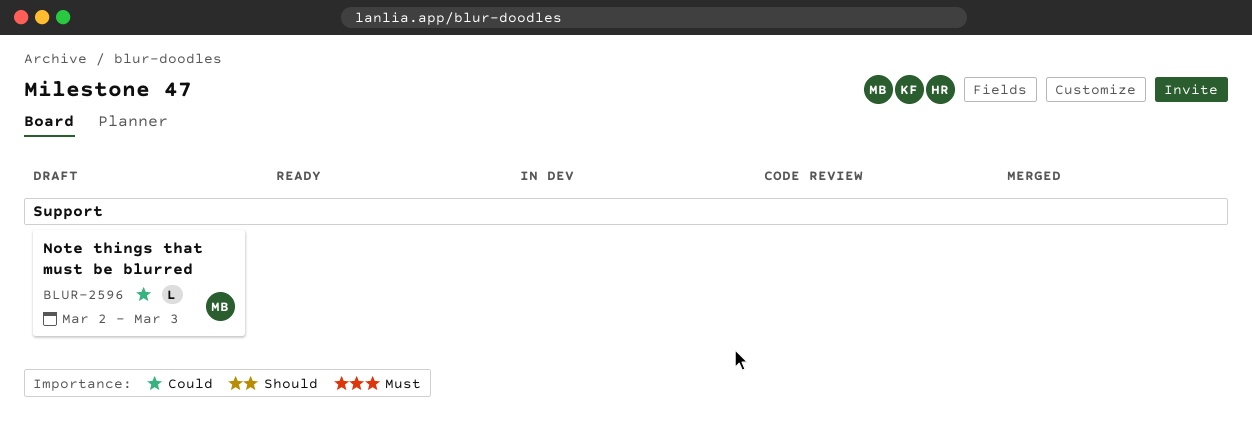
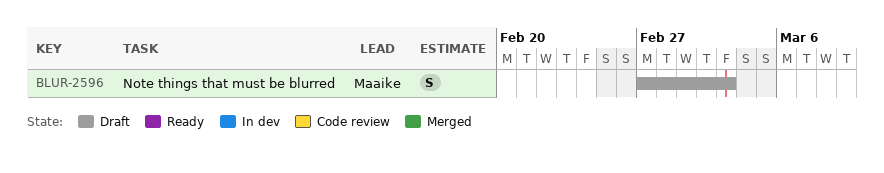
BLUR-2596, estimate: L -> S
BLUR-2596, start: Mar 2 -> Feb 27

